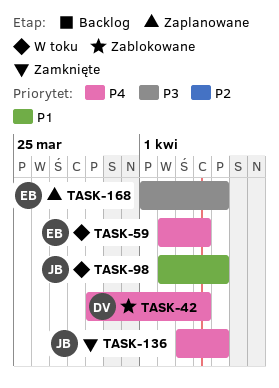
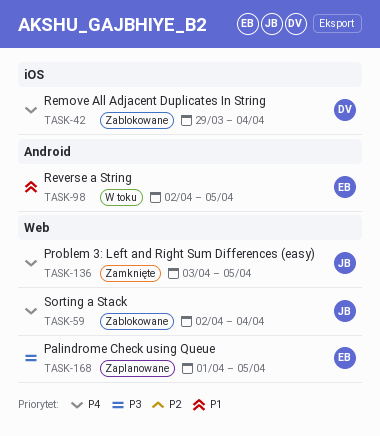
TASK-59, status: W toku -> Zablokowane
TASK-59, owner: EB -> JB
TASK-98, owner: JB -> EB

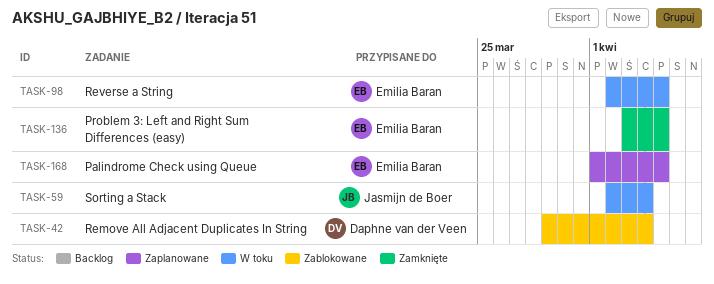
TASK-59, status: Zablokowane -> W toku
TASK-136, owner: Jasmijn de Boer -> Emilia Baran

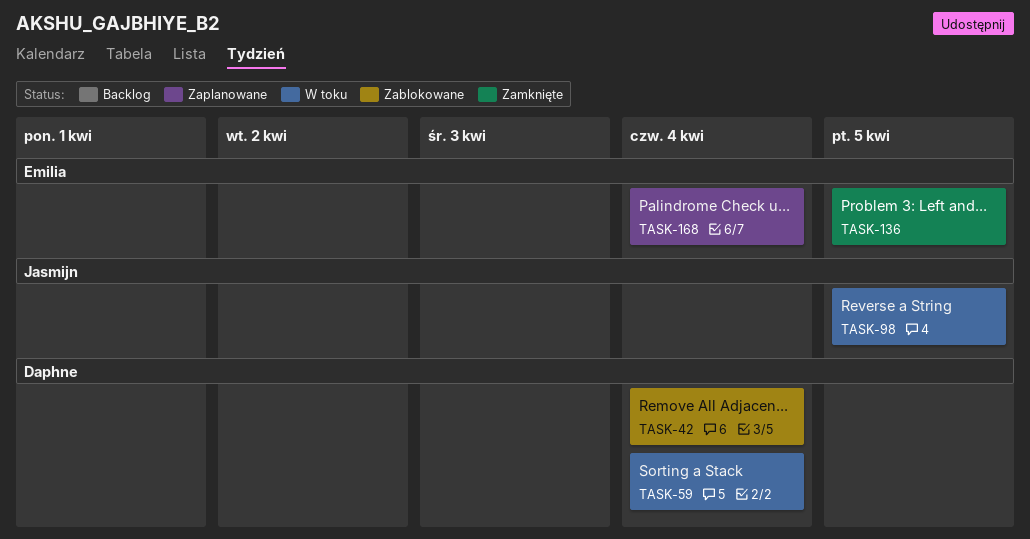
TASK-59, owner: Jasmijn de Boer -> Daphne van der Veen
TASK-98, owner: Emilia Baran -> Jasmijn de Boer
TASK-168, due: Apr 5 -> Apr 4

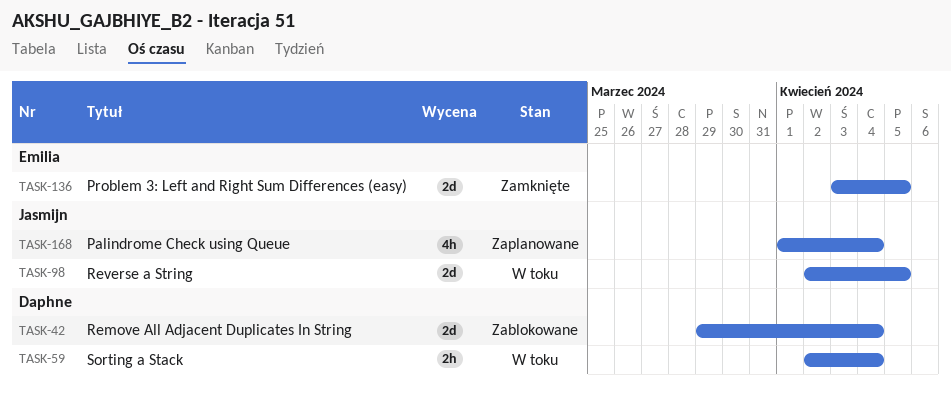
TASK-168, owner: Emilia -> Jasmijn

